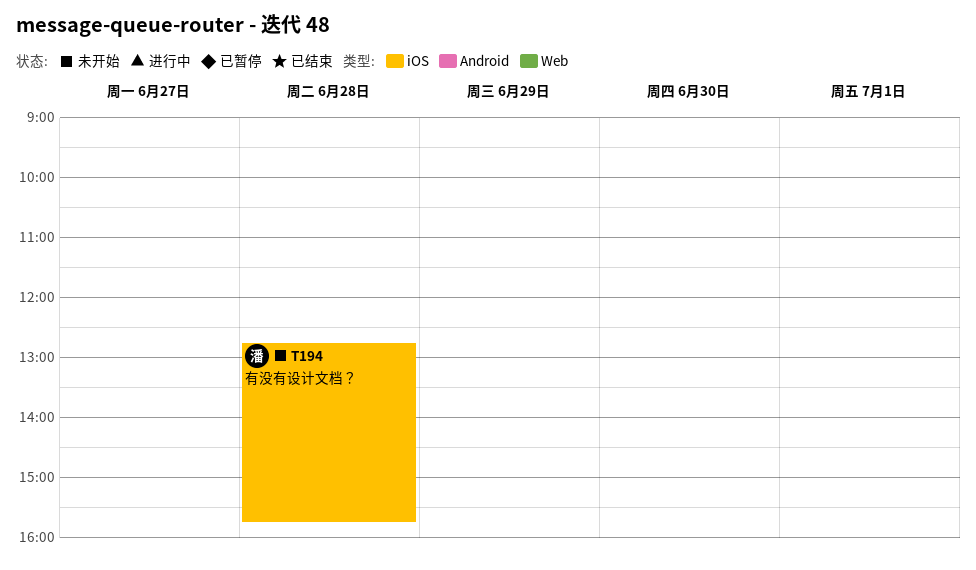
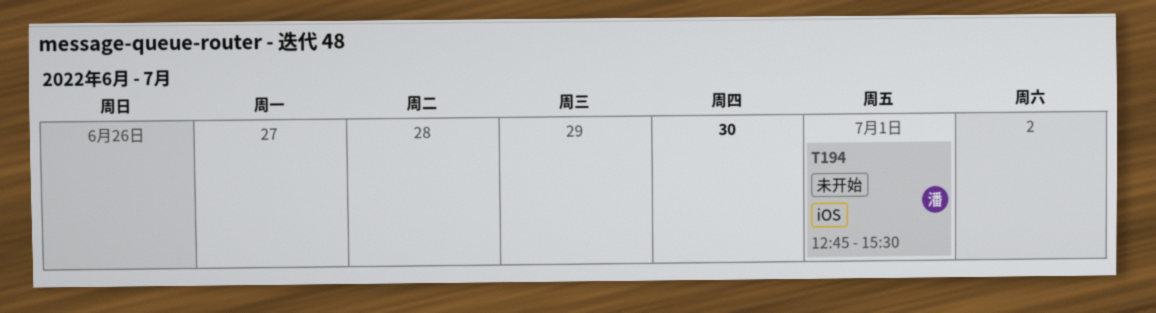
T194, day: Jun 28 -> Jul 1
T194, ends: 15:45 -> 15:30

